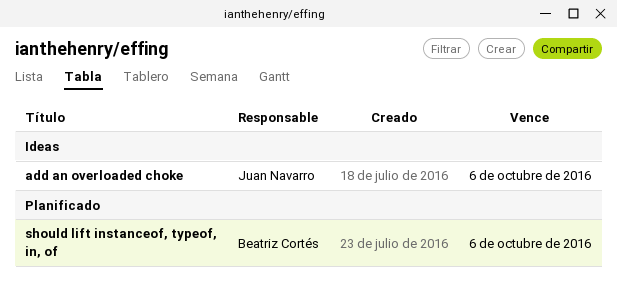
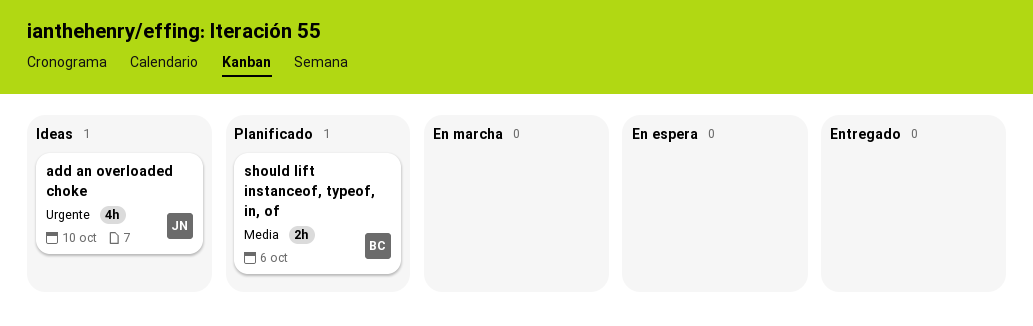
add an overloaded choke, due: Oct 6 -> Oct 10

